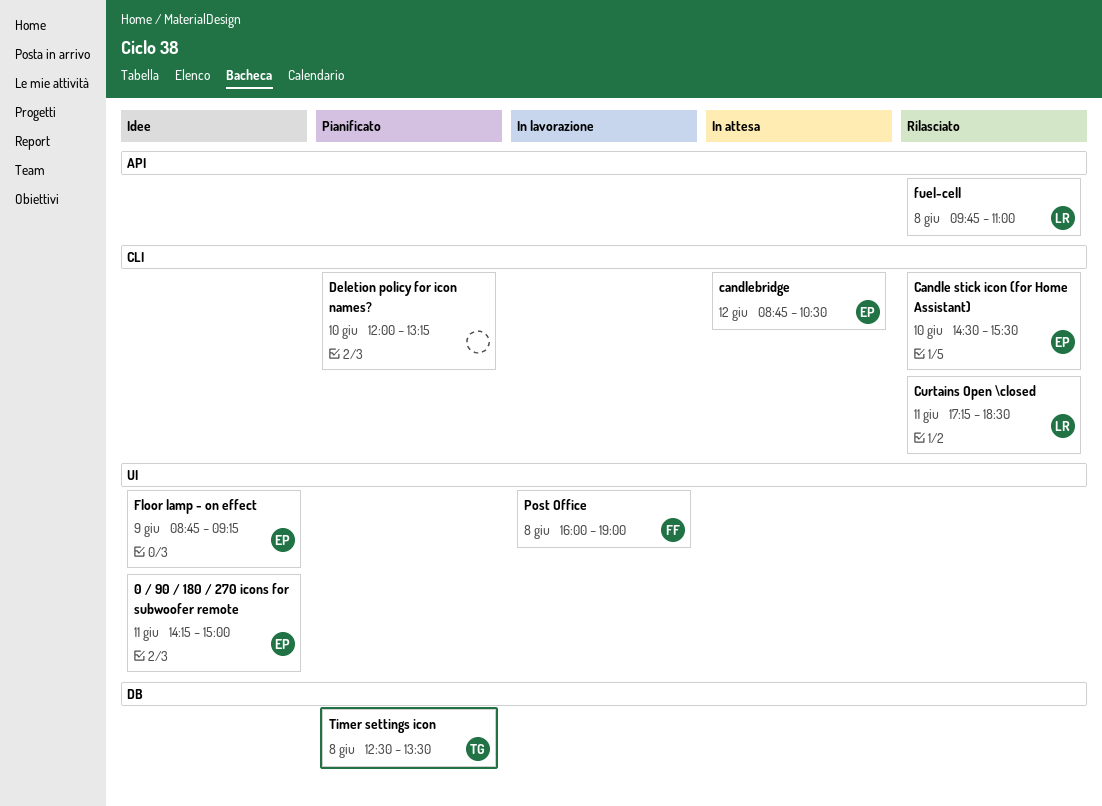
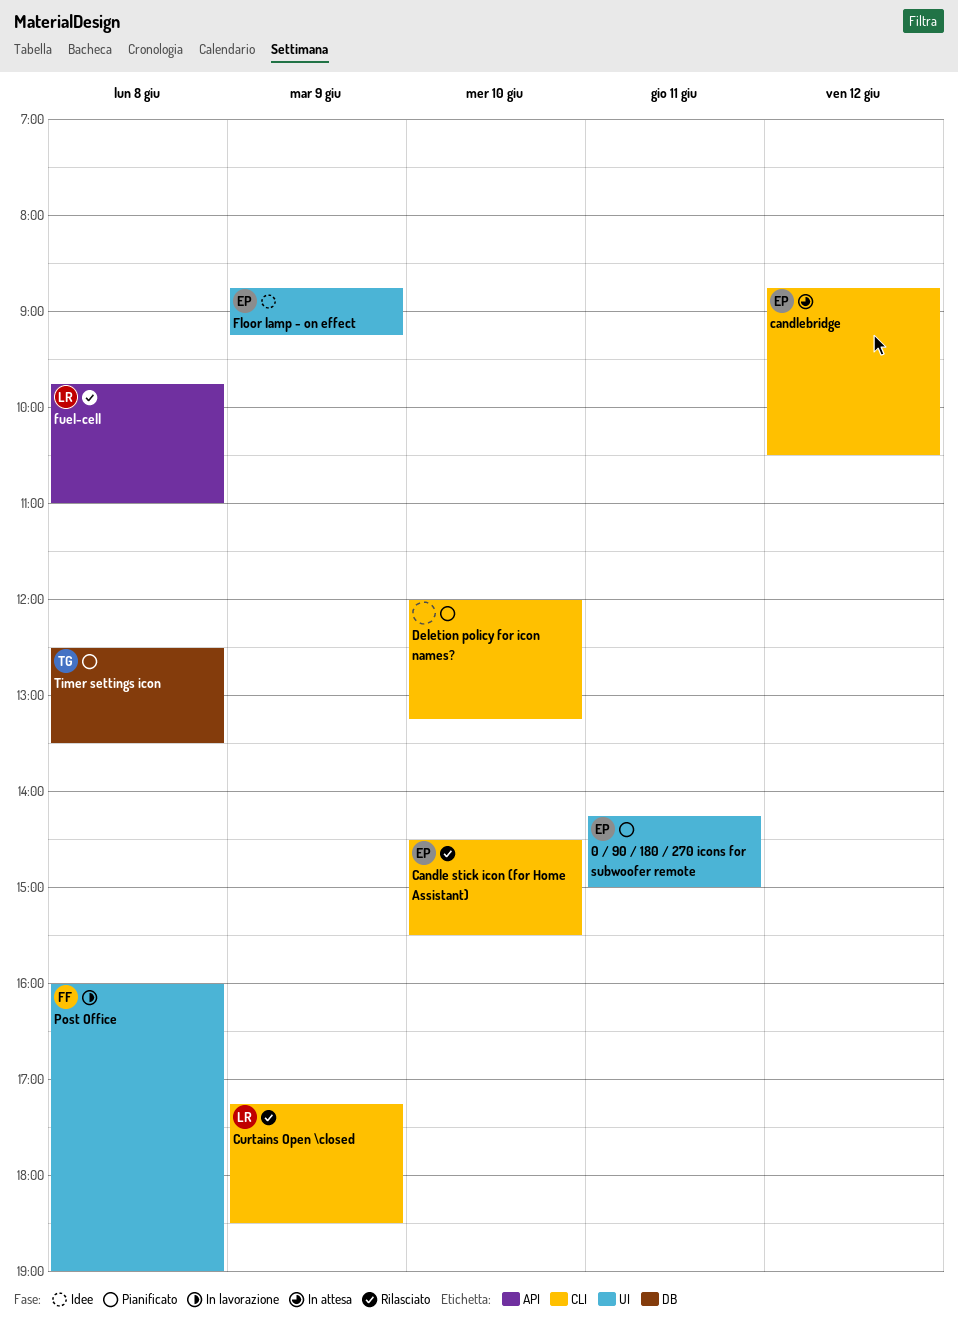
0 / 90 / 180 / 270 icons for subwoofer remote, status: Idee -> Pianificato
Curtains Open \closed, day: Jun 11 -> Jun 9

